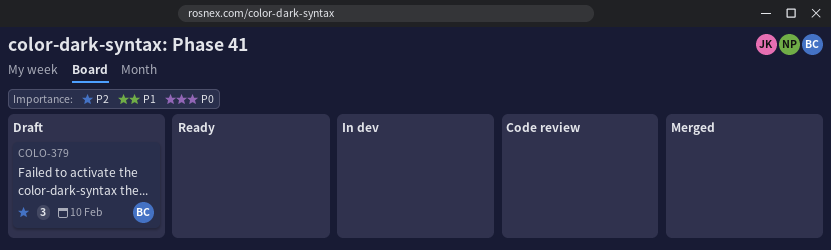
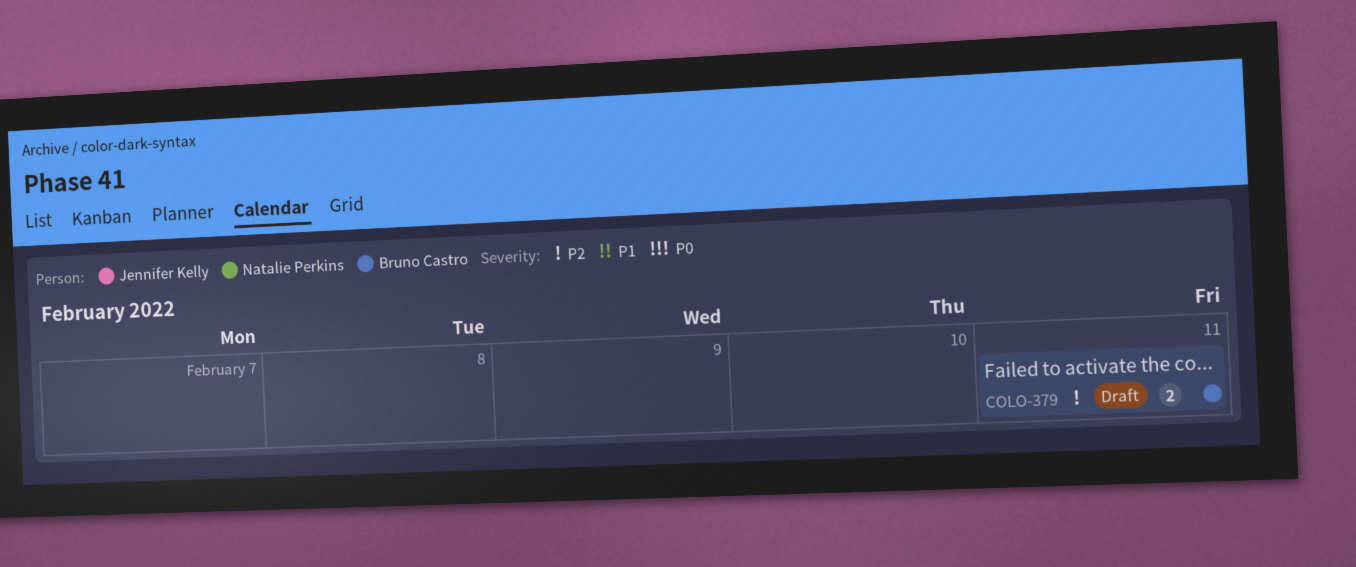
COLO-379, estimate: 3 -> 2
COLO-379, day: Feb 10 -> Feb 11

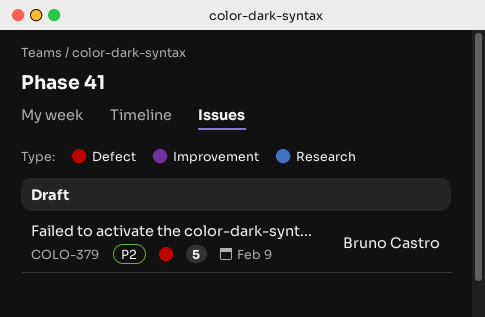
COLO-379, estimate: 2 -> 5
COLO-379, day: Feb 11 -> Feb 9

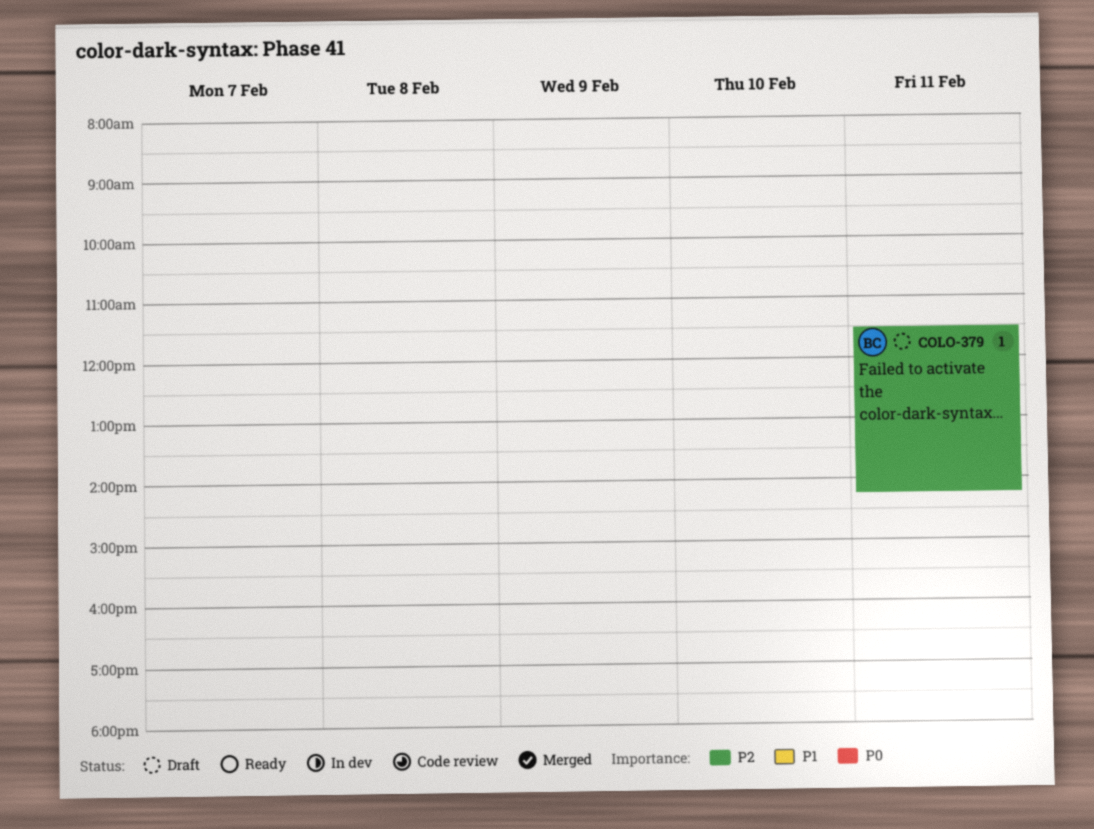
COLO-379, estimate: 5 -> 1
COLO-379, day: Feb 9 -> Feb 11

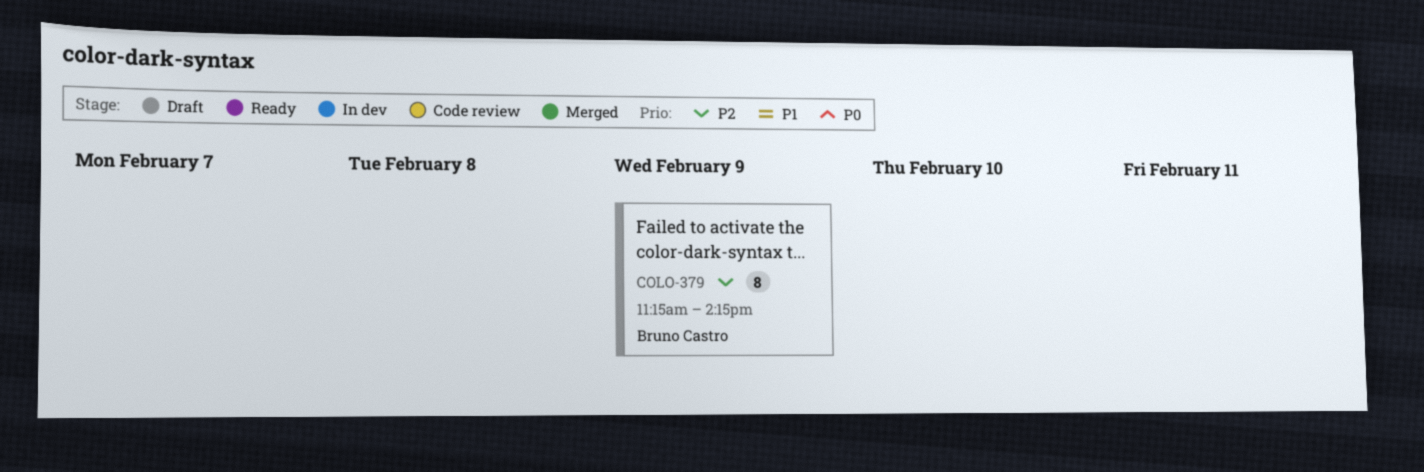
COLO-379, estimate: 1 -> 8
COLO-379, day: Feb 11 -> Feb 9
COLO-379, begins: 11:30 -> 11:15

